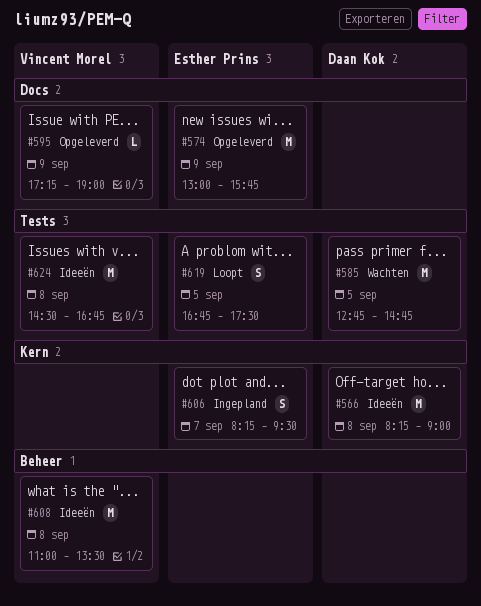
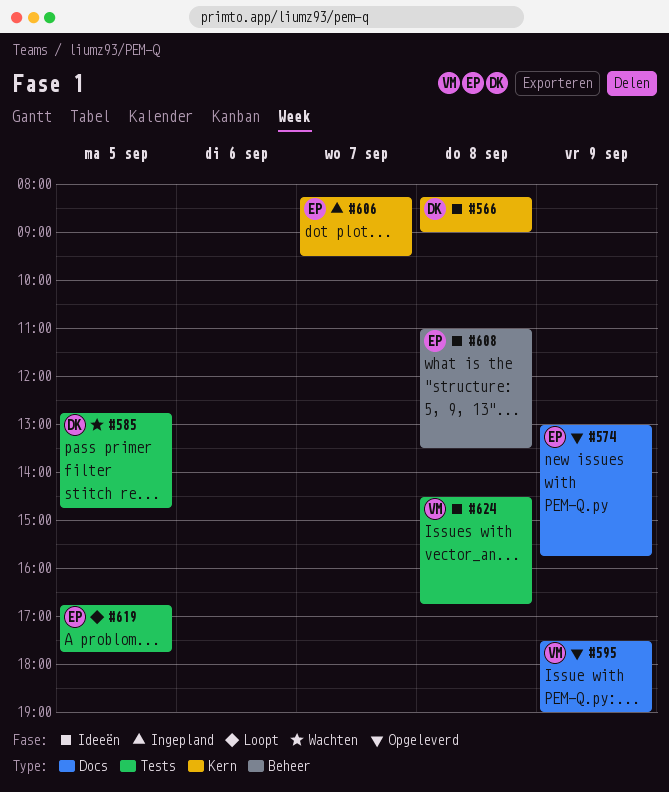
#595, begins: 17:15 -> 17:30
#608, owner: Vincent Morel -> Esther Prins
#619, ends: 17:30 -> 17:45

